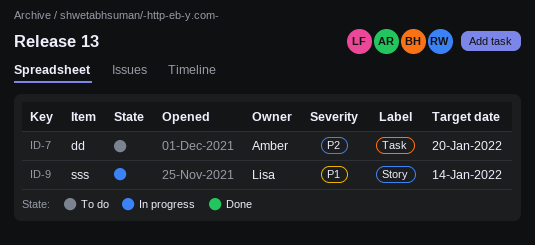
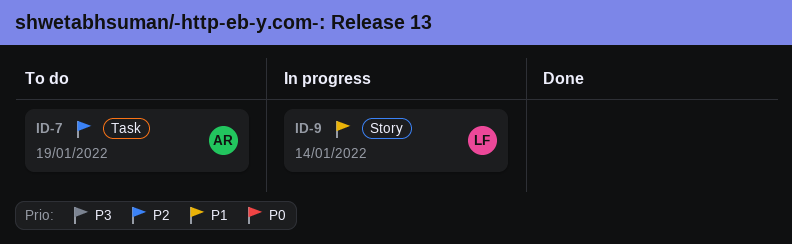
ID-7, due: Jan 20 -> Jan 19

